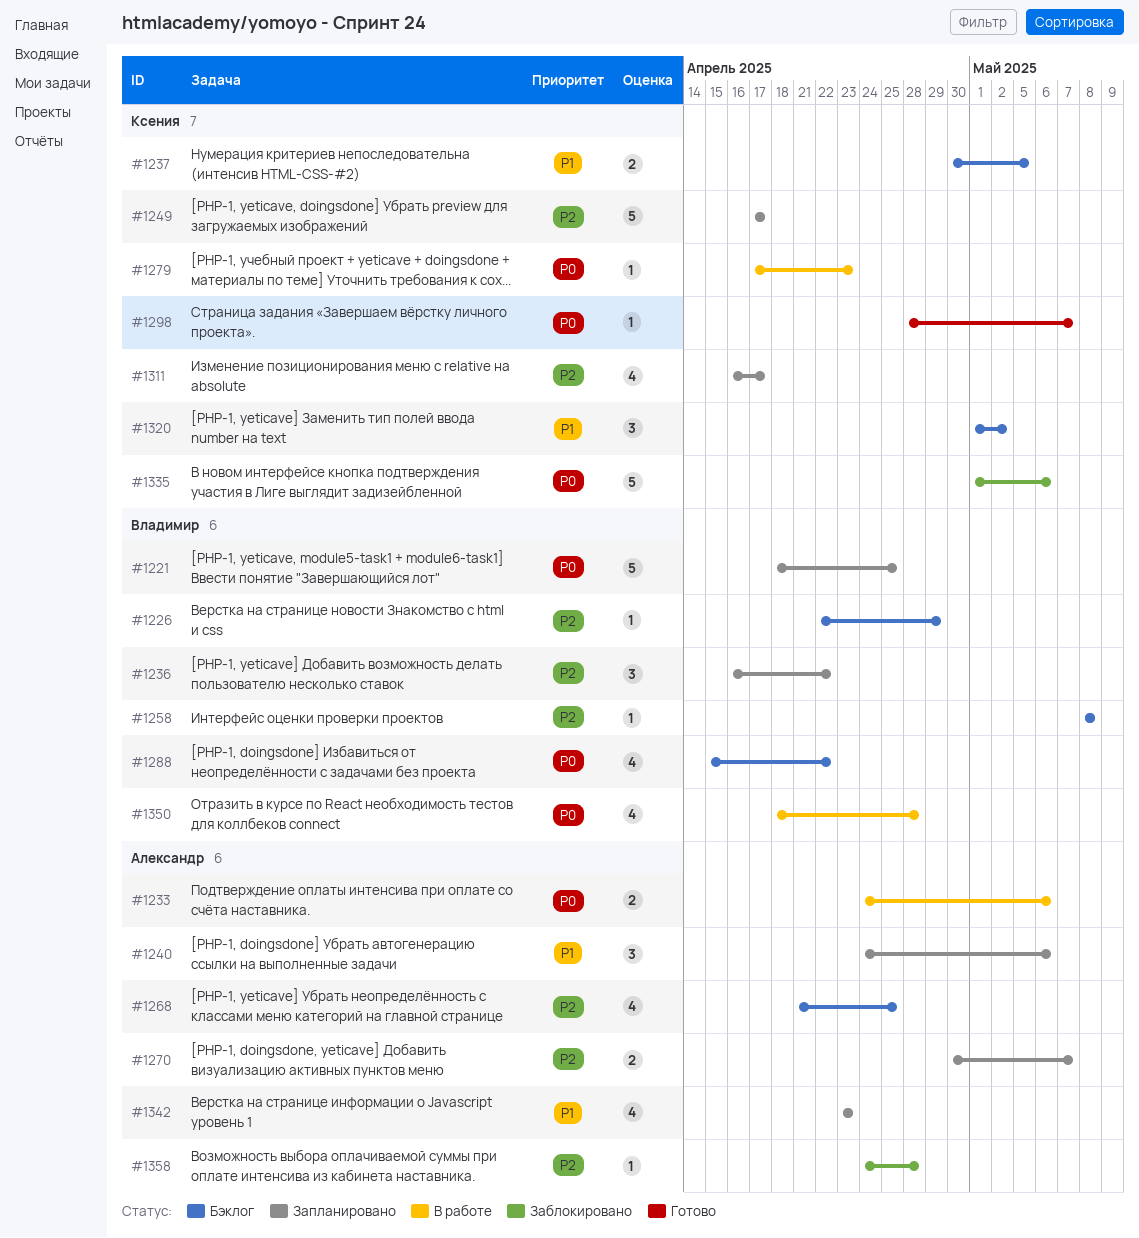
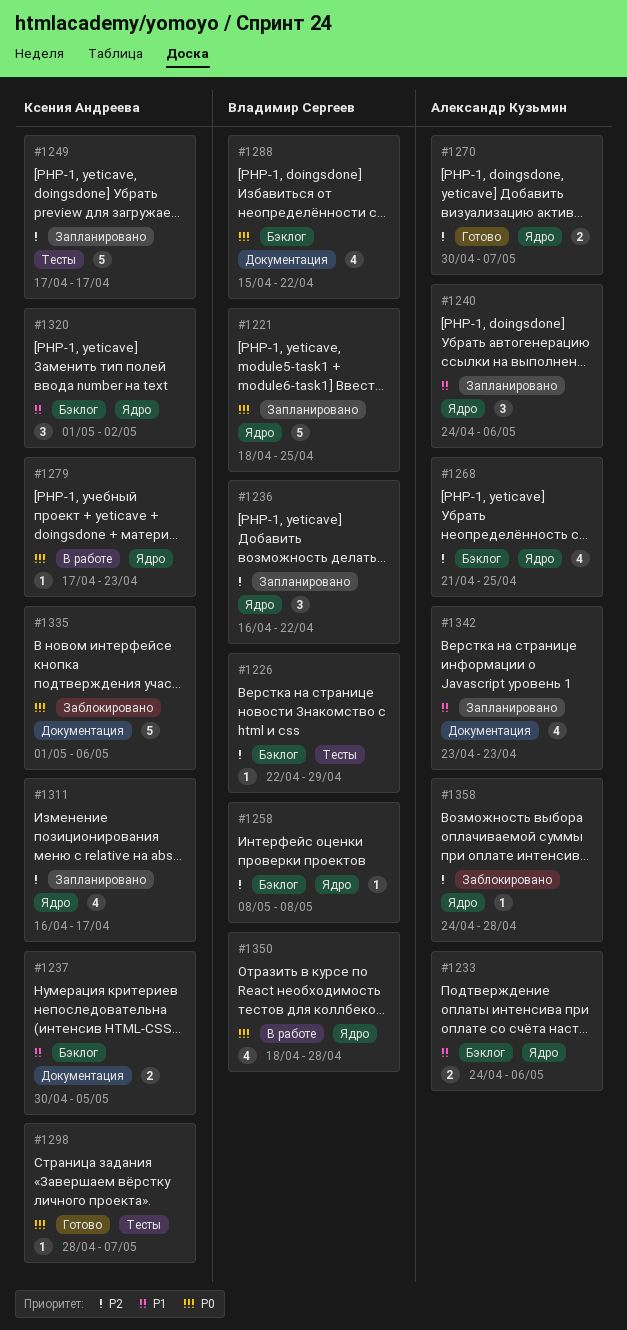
#1233, status: В работе -> Бэклог
#1233, priority: P0 -> P1
#1270, status: Запланировано -> Готово

